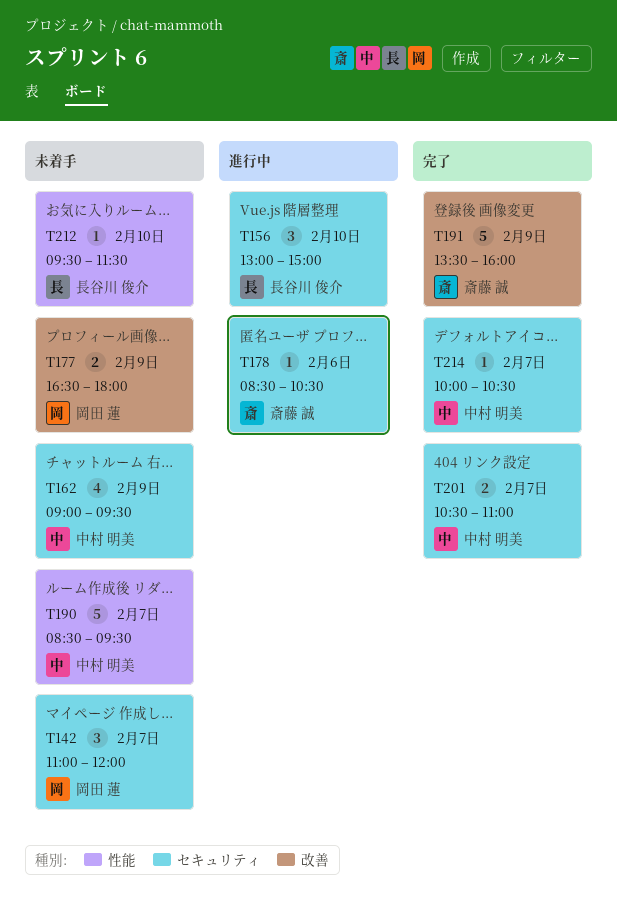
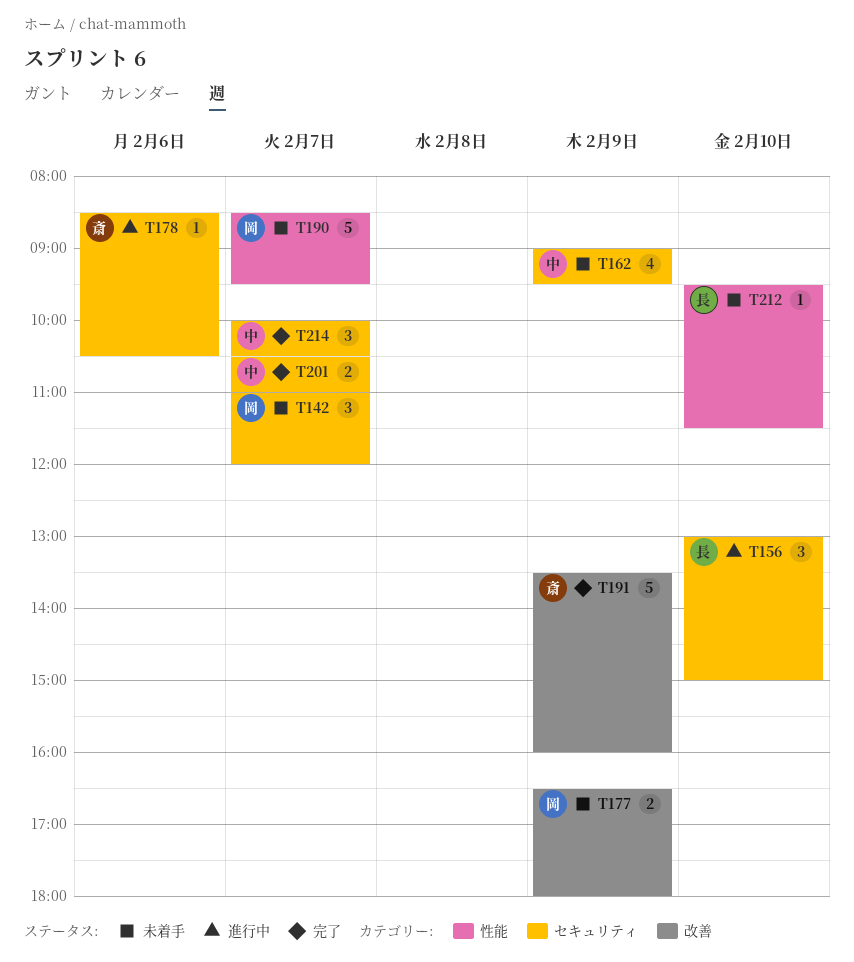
T190, owner: 中村 明美 -> 岡田 蓮
T214, estimate: 1 -> 3

